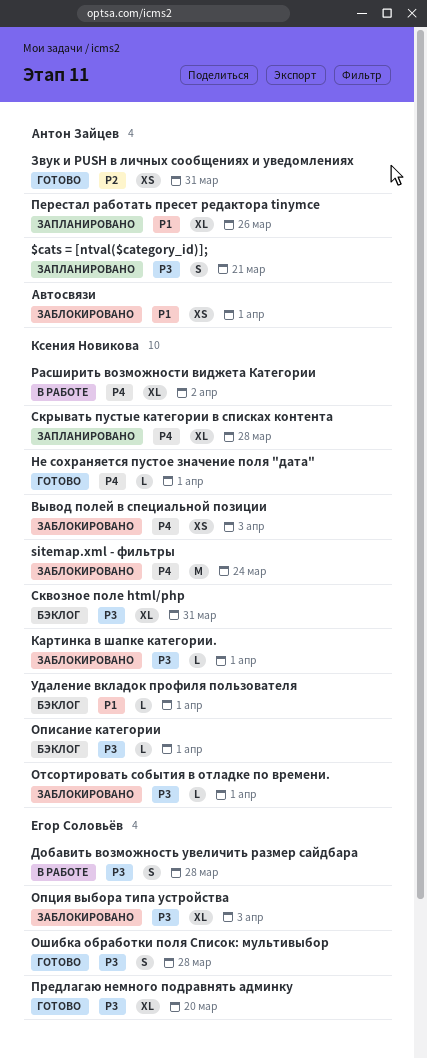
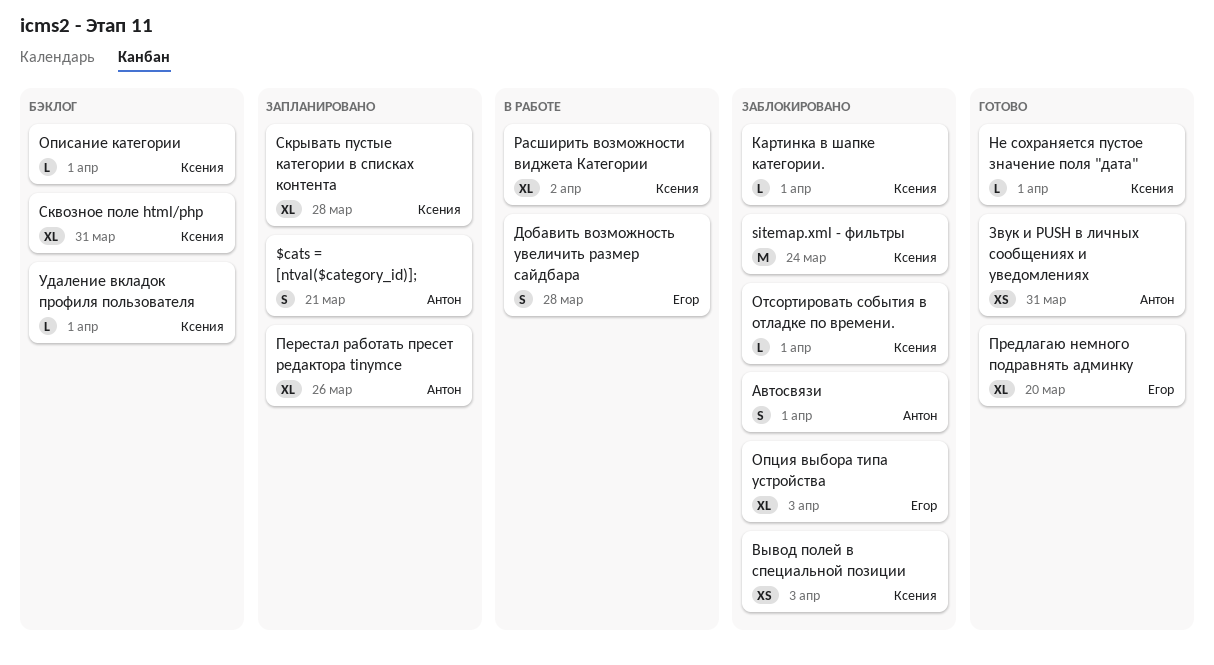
Автосвязи, estimate: XS -> S
Ошибка обработки поля Список: мультивыбор: present -> none

